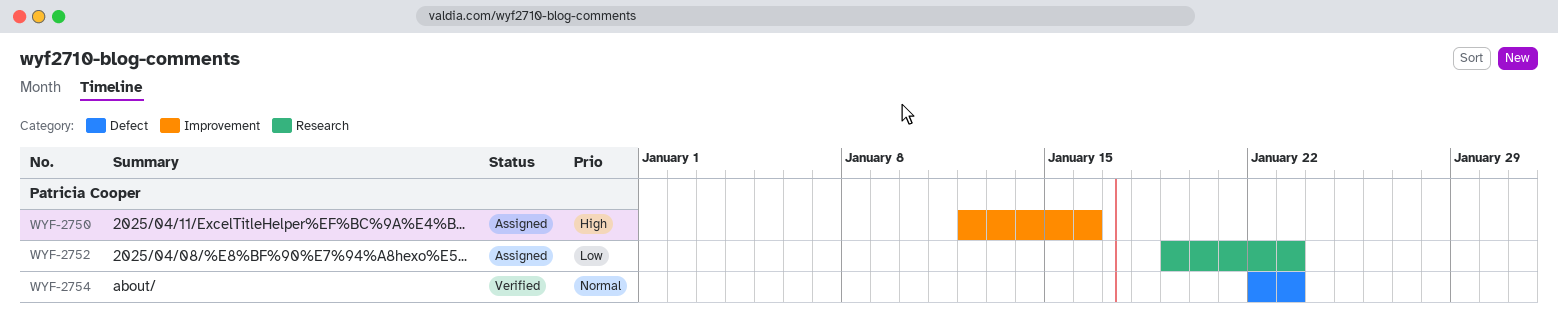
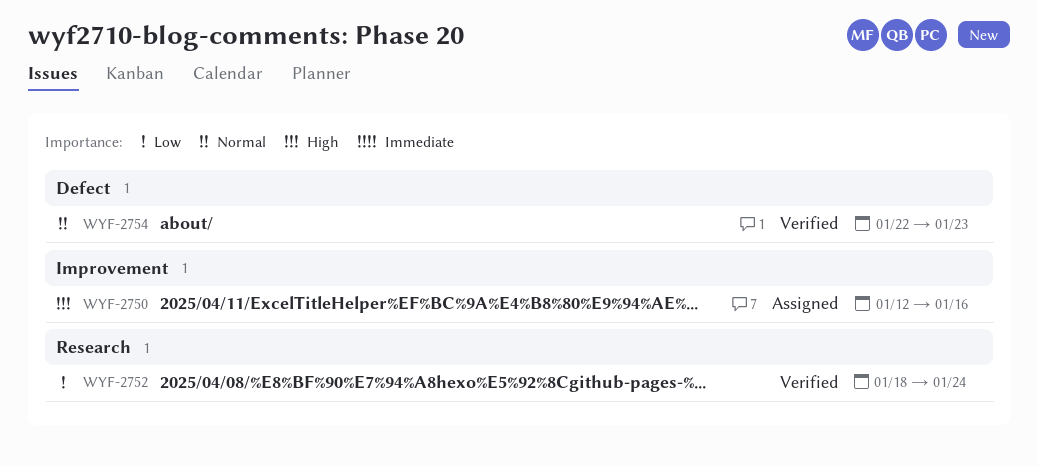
WYF-2752, status: Assigned -> Verified
WYF-2752, start: Jan 19 -> Jan 18
WYF-2752, due: Jan 23 -> Jan 24

